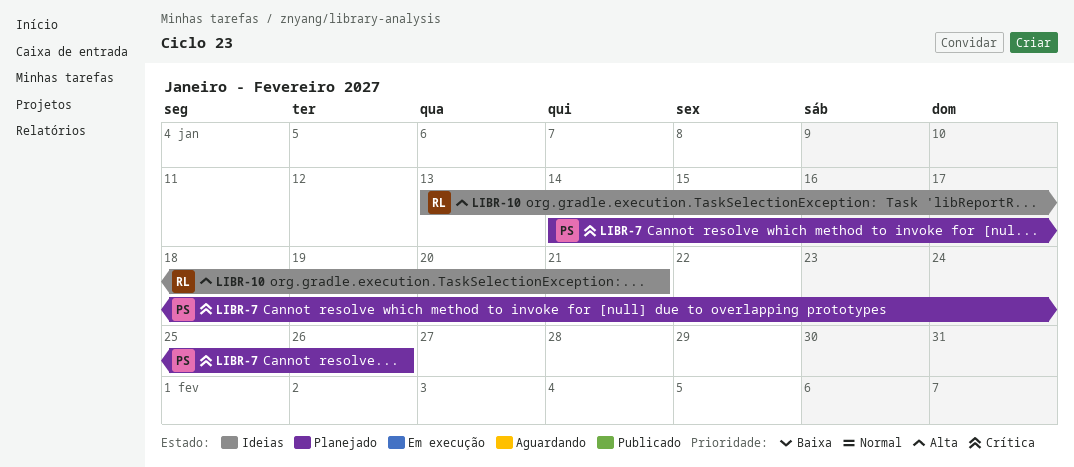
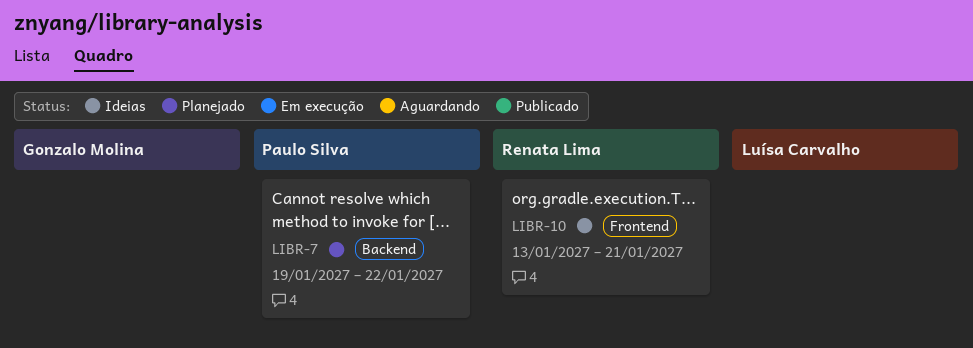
LIBR-7, start: Jan 14 -> Jan 19
LIBR-7, due: Jan 26 -> Jan 22

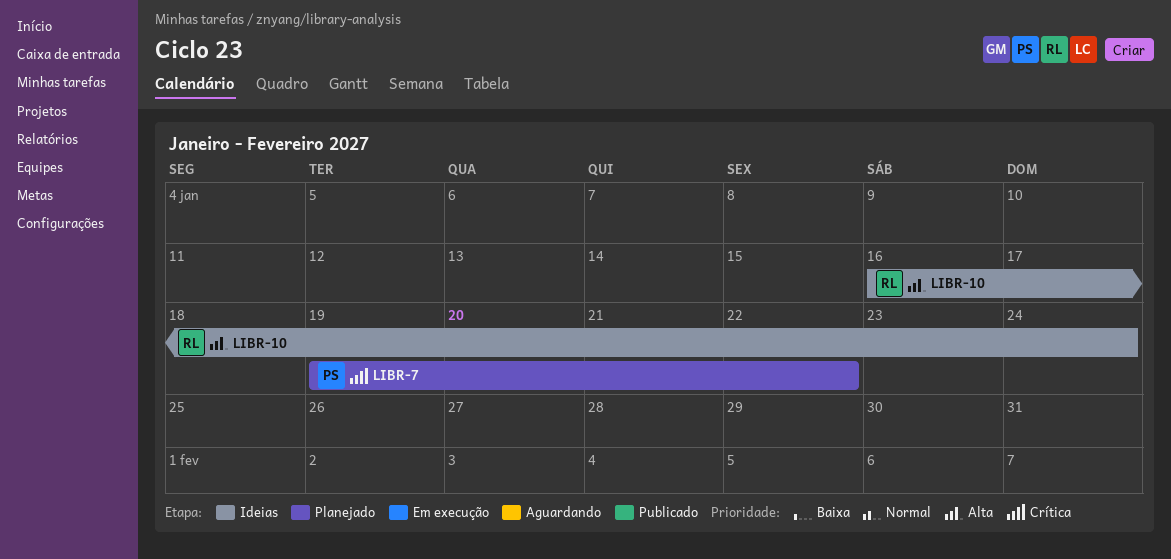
LIBR-10, start: Jan 13 -> Jan 16
LIBR-10, due: Jan 21 -> Jan 24

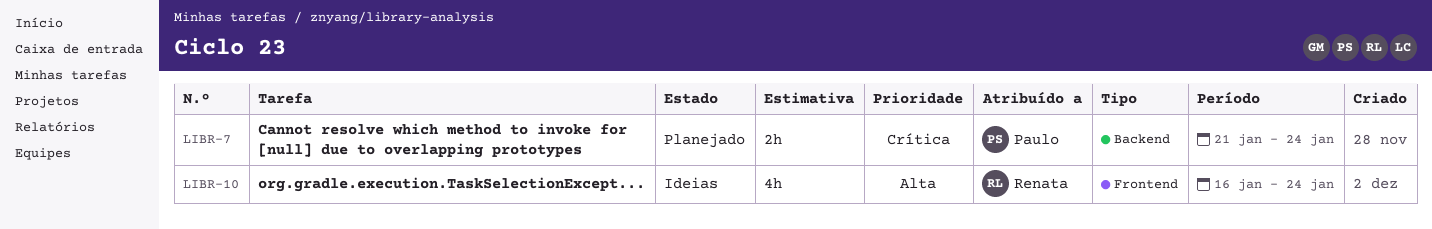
LIBR-7, start: Jan 19 -> Jan 21
LIBR-7, due: Jan 22 -> Jan 24

